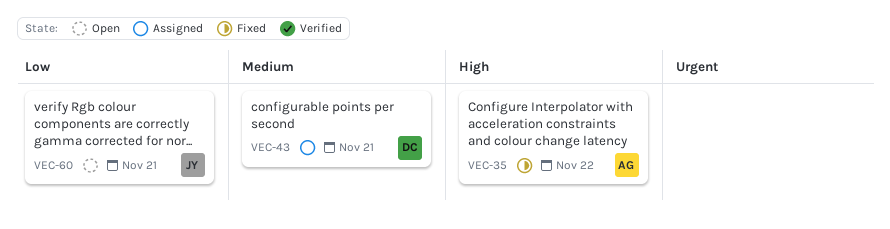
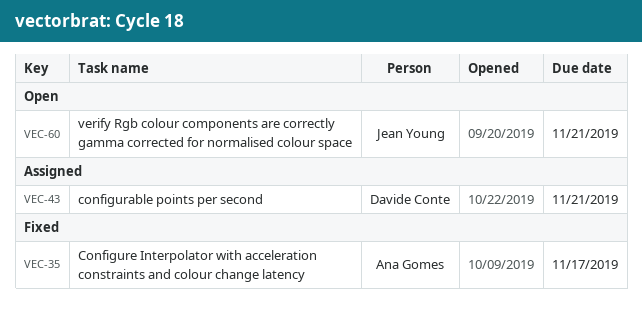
VEC-35, due: Nov 22 -> Nov 17

